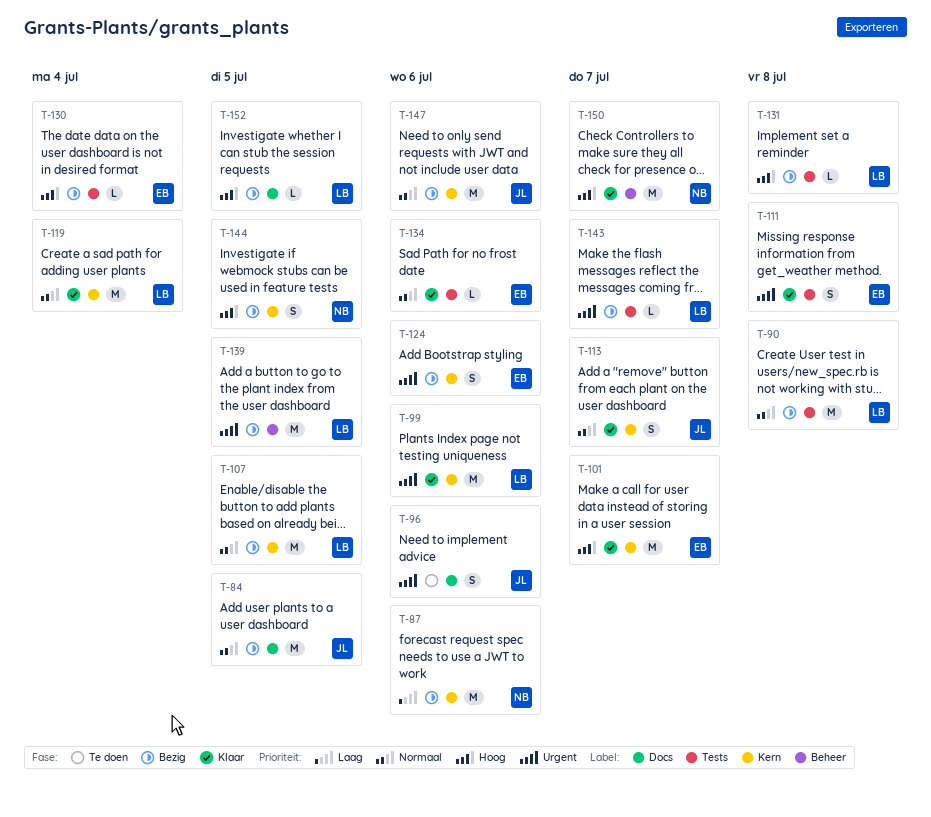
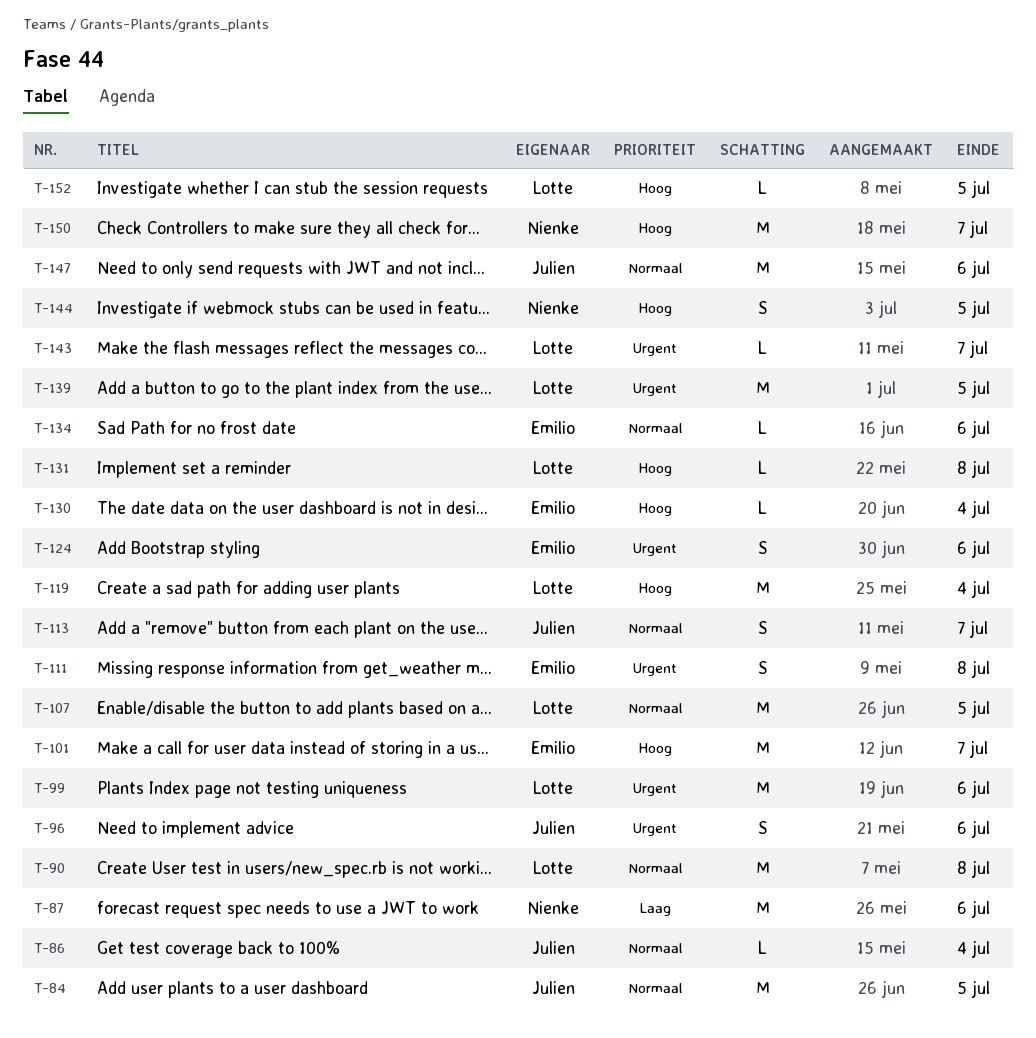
T-86: none -> present
T-119, priority: Normaal -> Hoog

